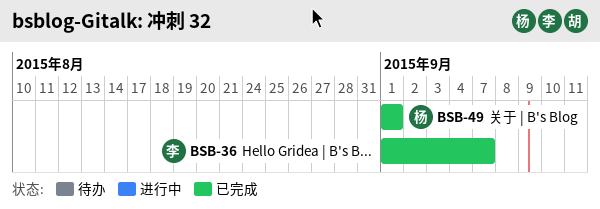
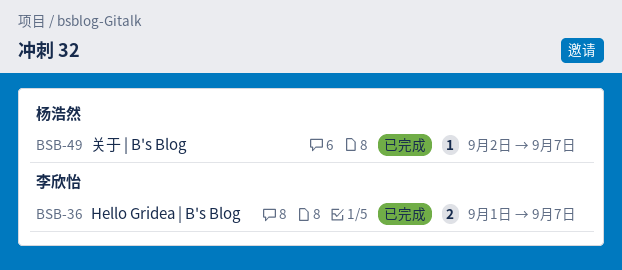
BSB-49, start: Sep 1 -> Sep 2
BSB-49, due: Sep 1 -> Sep 7

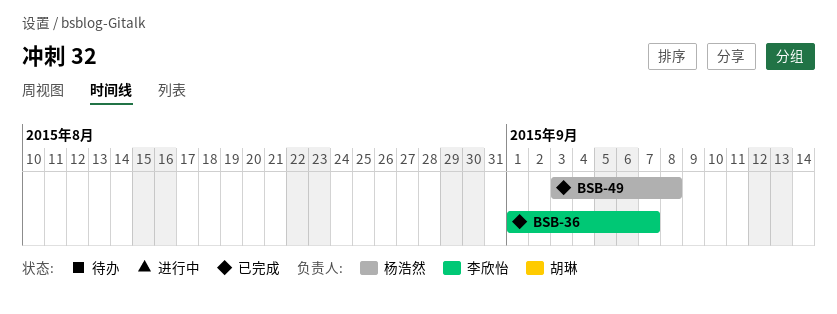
BSB-49, start: Sep 2 -> Sep 3
BSB-49, due: Sep 7 -> Sep 8

